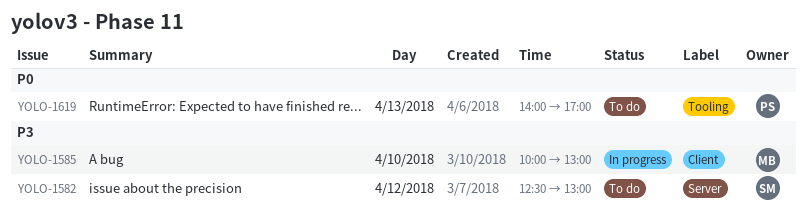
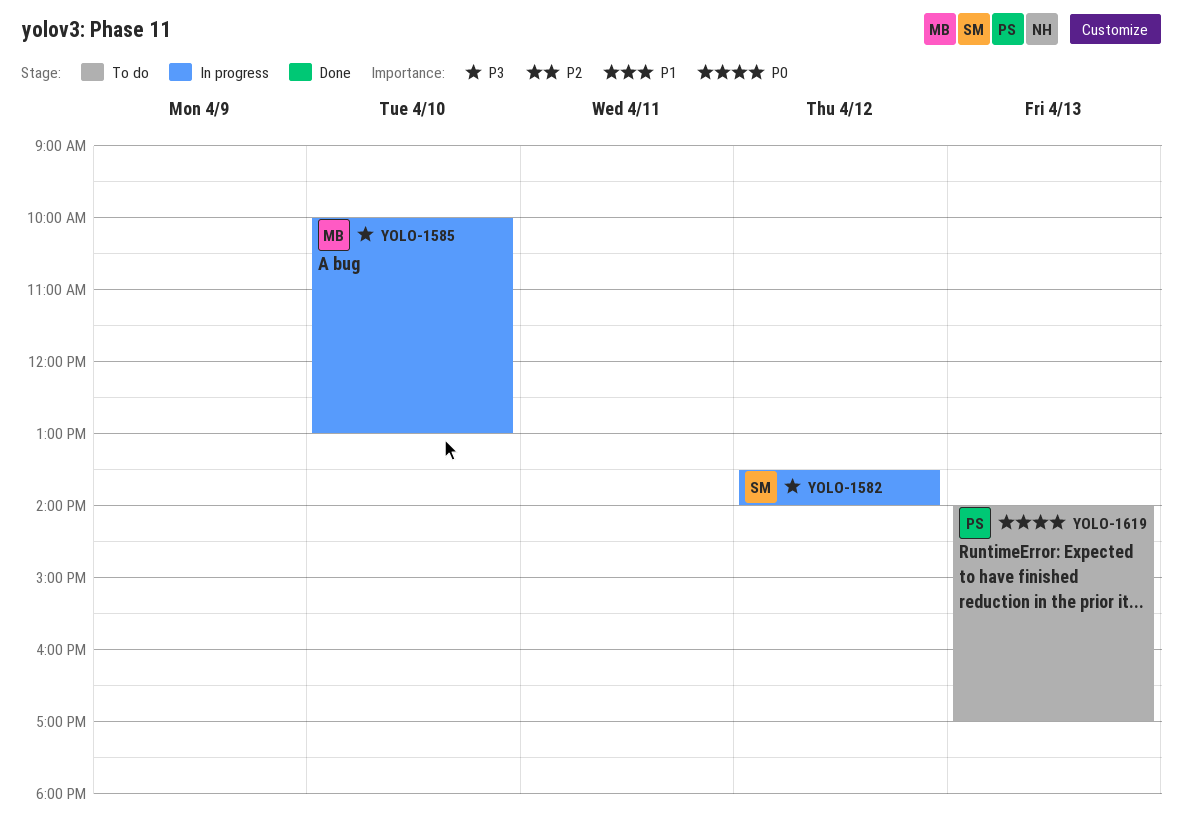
YOLO-1582, status: To do -> In progress
YOLO-1582, begins: 12:30 -> 13:30
YOLO-1582, ends: 13:00 -> 14:00

